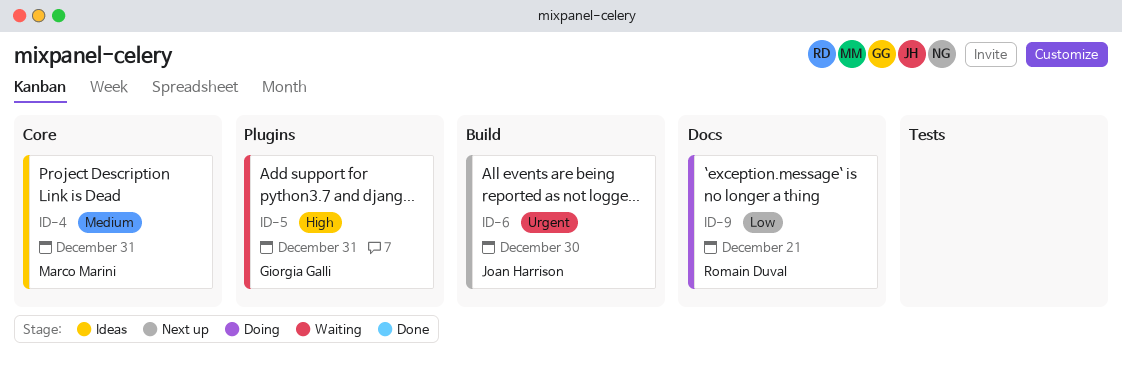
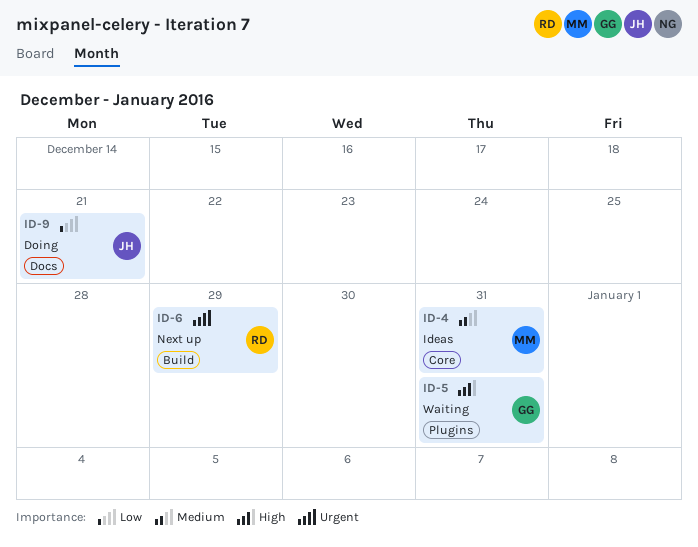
ID-6, owner: Joan Harrison -> Romain Duval
ID-6, due: Dec 30 -> Dec 29
ID-9, owner: Romain Duval -> Joan Harrison

